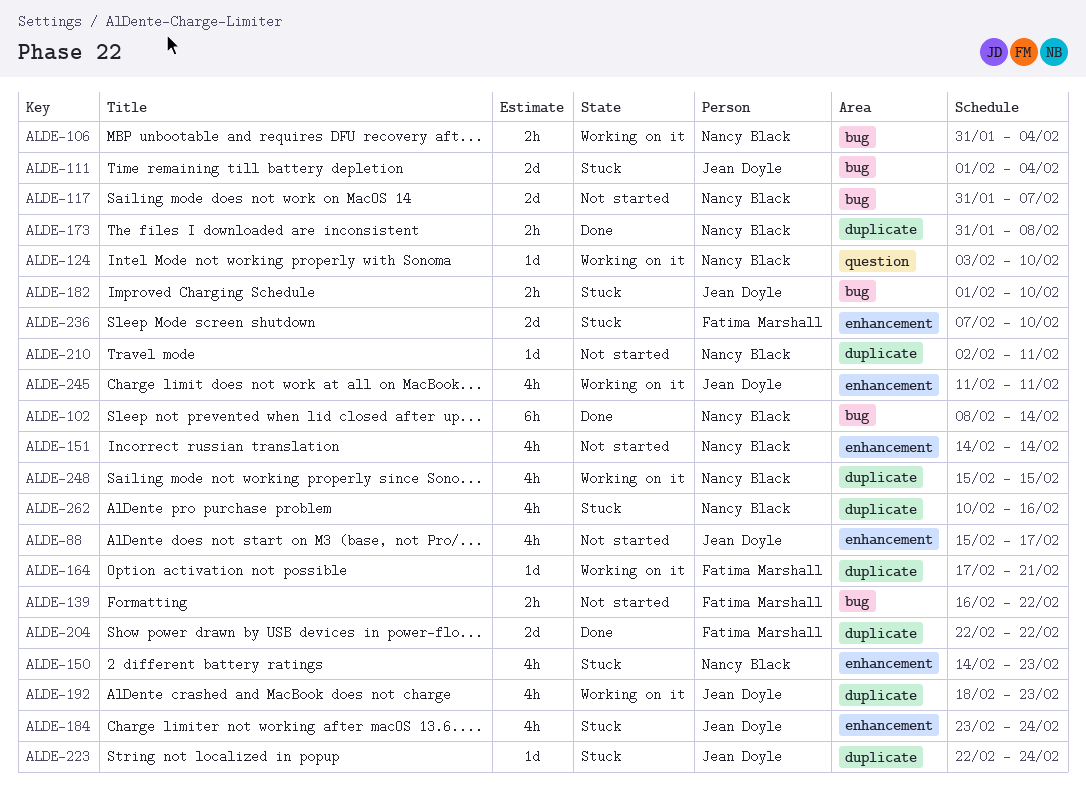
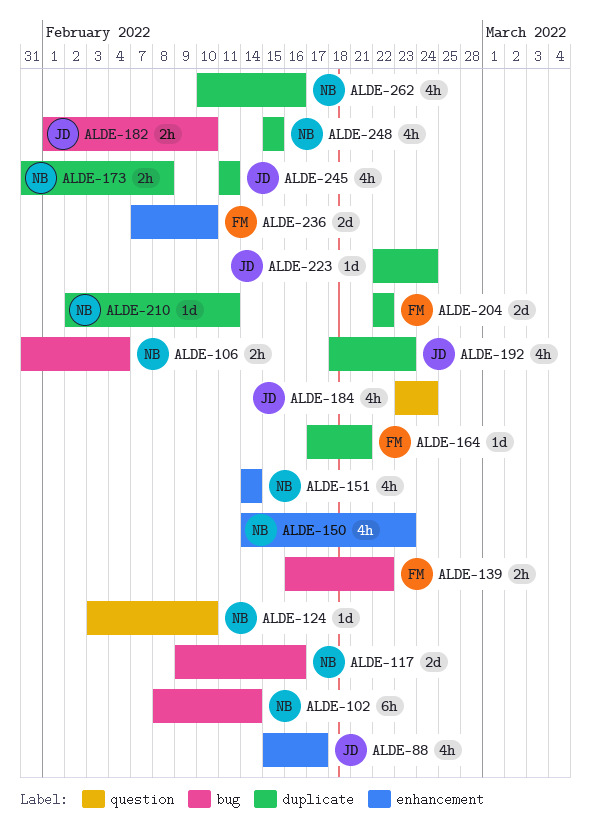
ALDE-111: present -> none
ALDE-117, start: Jan 31 -> Feb 9
ALDE-117, due: Feb 7 -> Feb 16
ALDE-184, label: enhancement -> question
ALDE-245, label: enhancement -> duplicate

